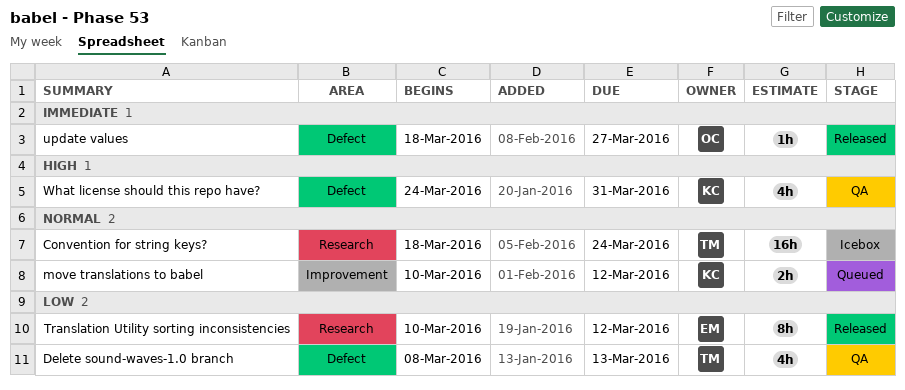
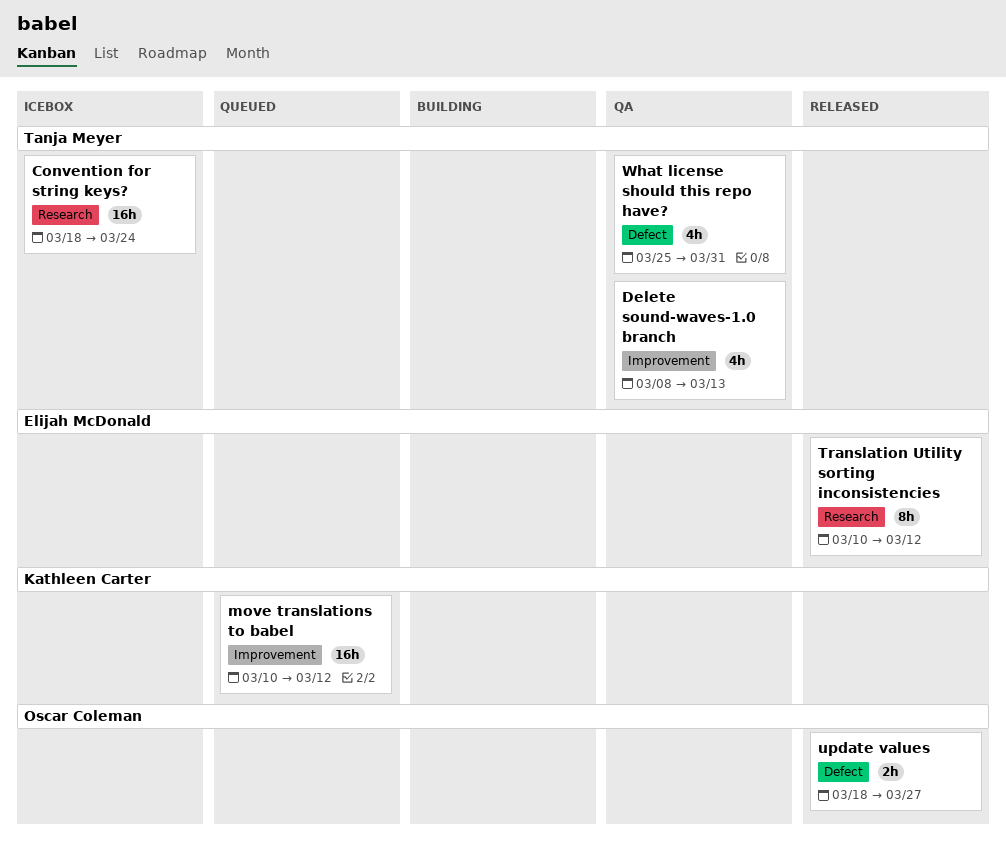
Delete sound-waves-1.0 branch, label: Defect -> Improvement
move translations to babel, estimate: 2h -> 16h
update values, estimate: 1h -> 2h
What license should this repo have?, owner: Kathleen Carter -> Tanja Meyer
What license should this repo have?, start: Mar 24 -> Mar 25

